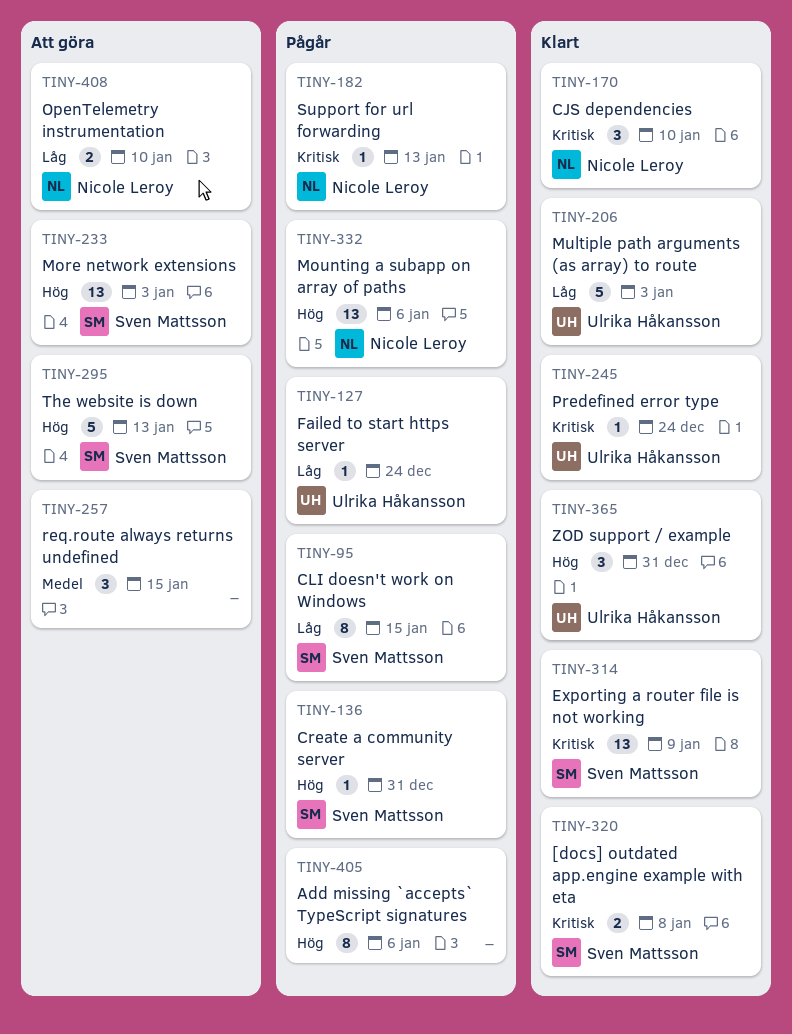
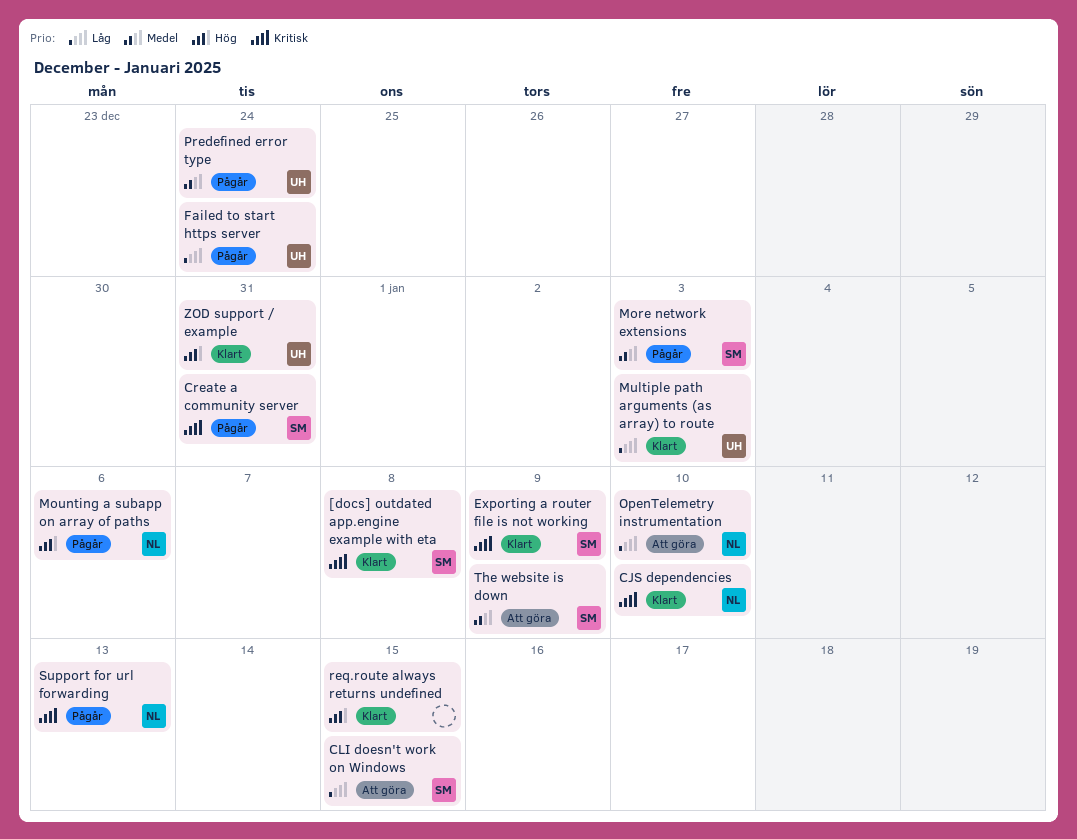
Add missing `accepts` TypeScript signatures: present -> none
CLI doesn't work on Windows, status: Pågår -> Att göra
Create a community server, priority: Hög -> Kritisk
More network extensions, status: Att göra -> Pågår
More network extensions, priority: Hög -> Medel
Predefined error type, status: Klart -> Pågår
Predefined error type, priority: Kritisk -> Medel
req.route always returns undefined, status: Att göra -> Klart
req.route always returns undefined, priority: Medel -> Hög
The website is down, priority: Hög -> Medel
The website is down, due: Jan 13 -> Jan 9

